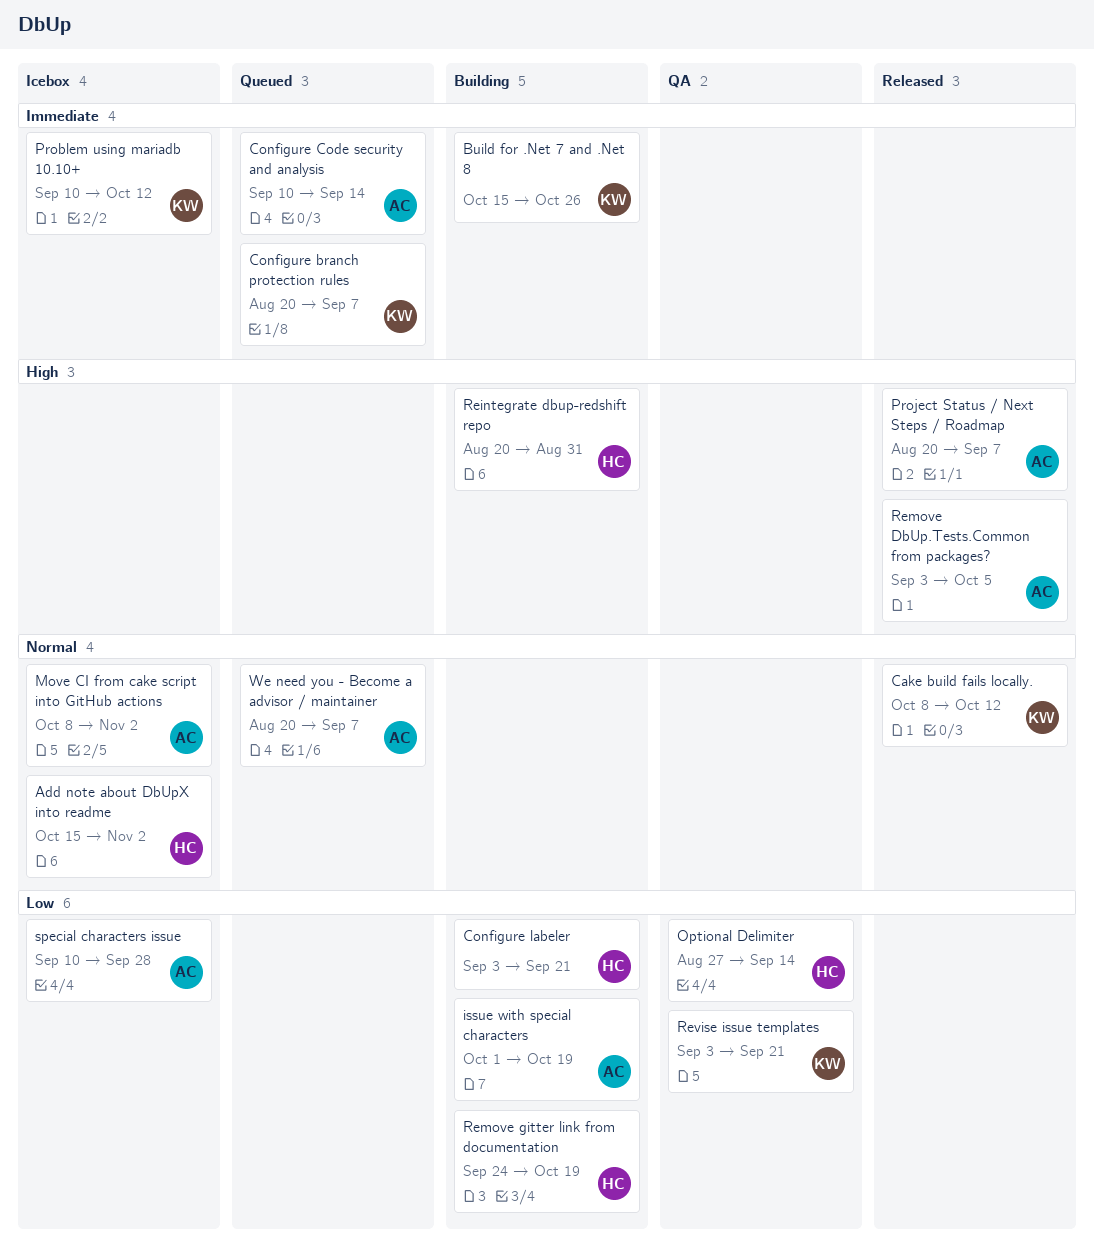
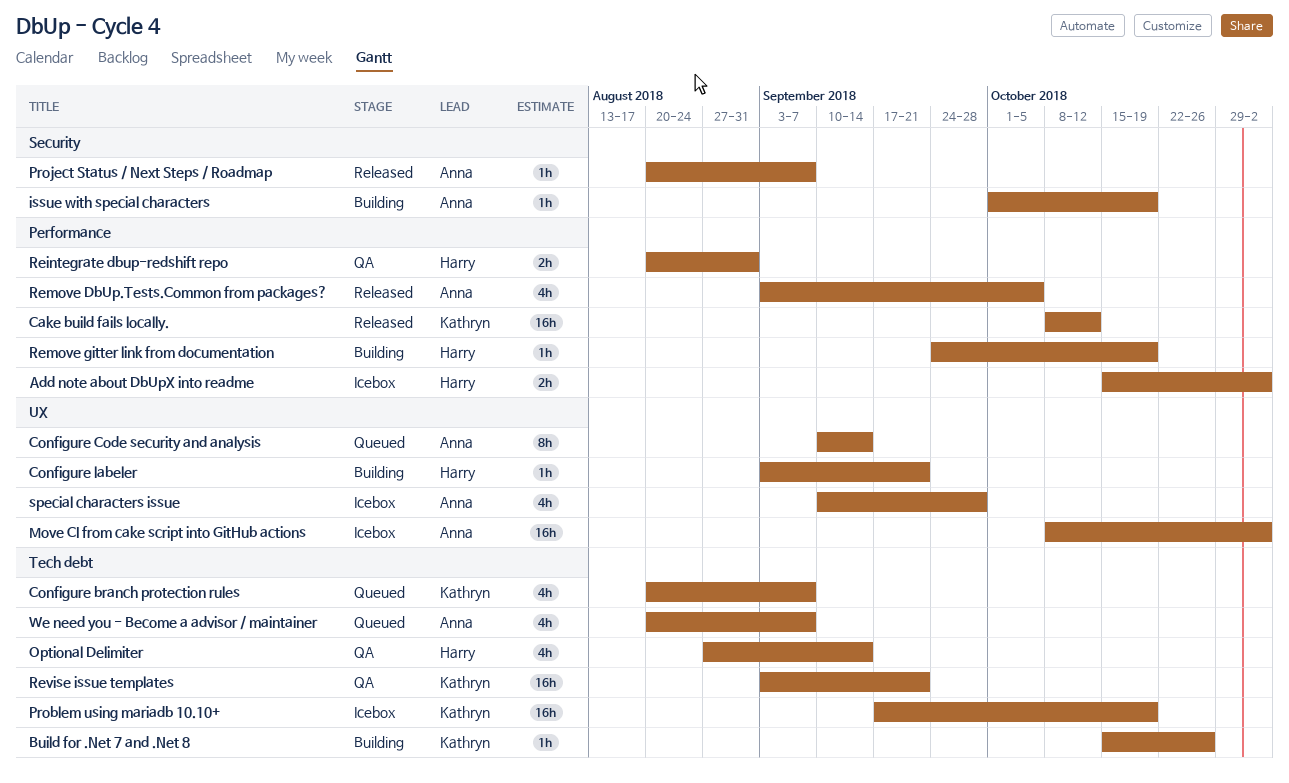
Problem using mariadb 10.10+, start: Sep 10 -> Sep 17
Problem using mariadb 10.10+, due: Oct 12 -> Oct 19
Reintegrate dbup-redshift repo, status: Building -> QA

